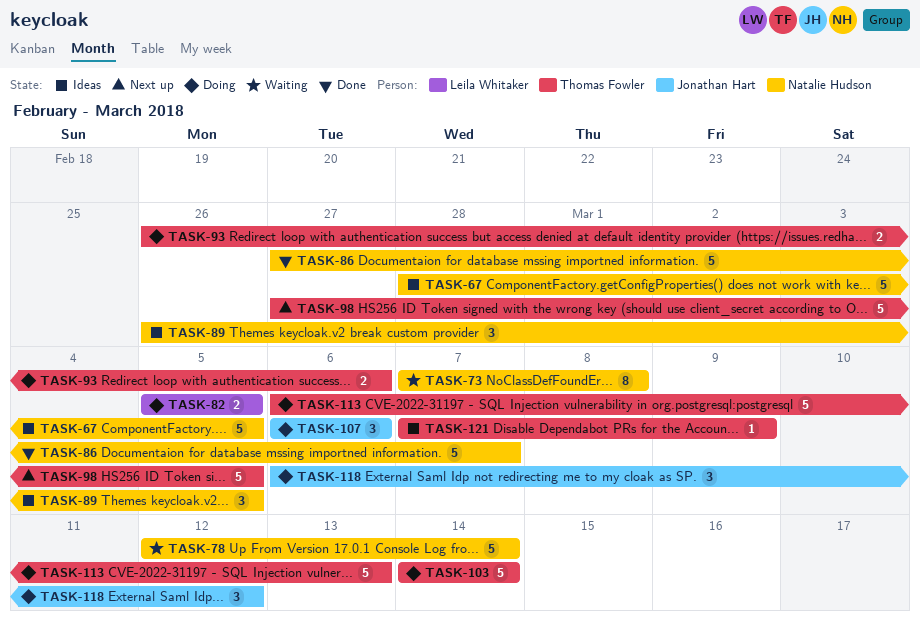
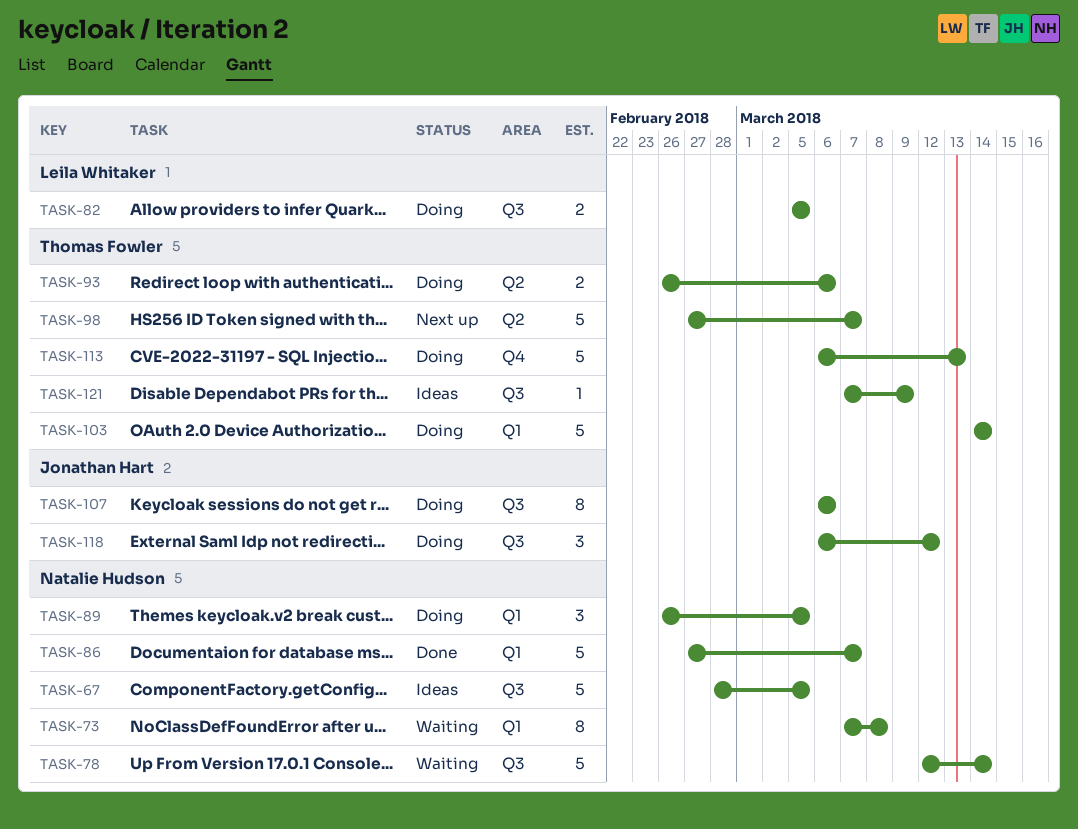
TASK-89, status: Ideas -> Doing
TASK-98, due: Mar 5 -> Mar 7
TASK-107, estimate: 3 -> 8

